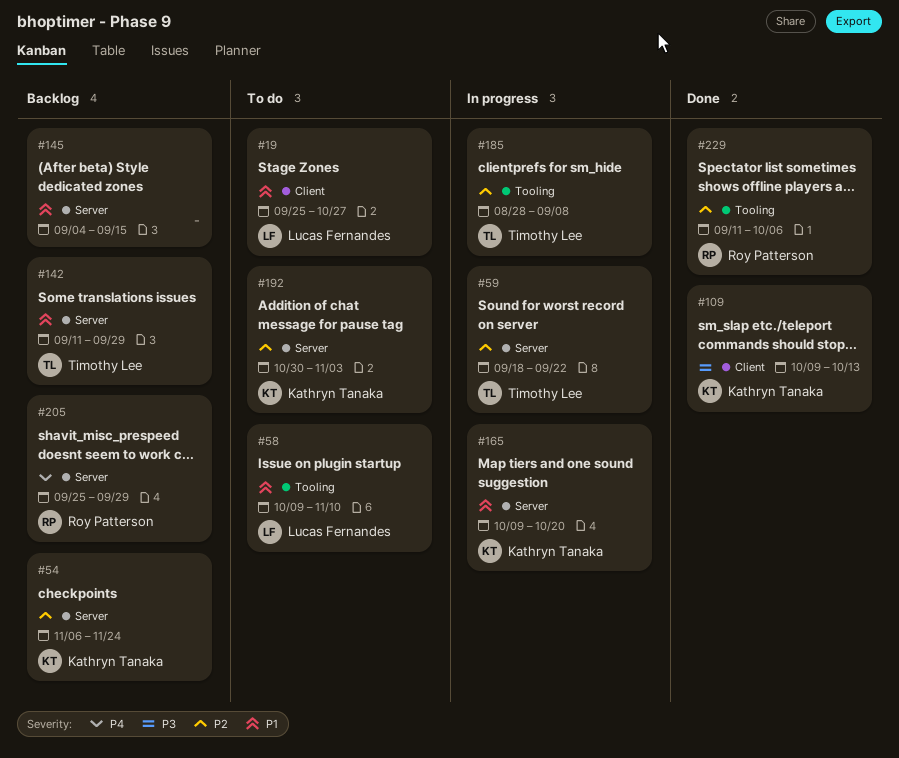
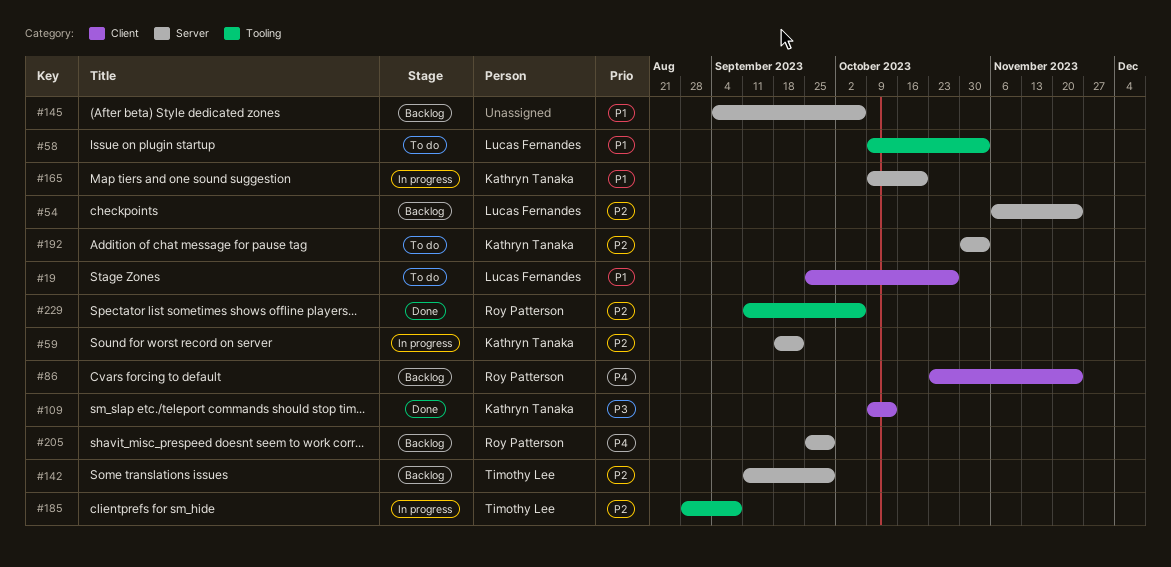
#54, owner: Kathryn Tanaka -> Lucas Fernandes
#58, due: Nov 10 -> Nov 3
#59, owner: Timothy Lee -> Kathryn Tanaka
#86: none -> present
#142, priority: P1 -> P2
#145, due: Sep 15 -> Oct 6

